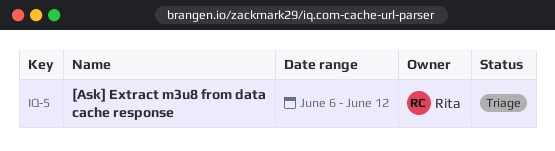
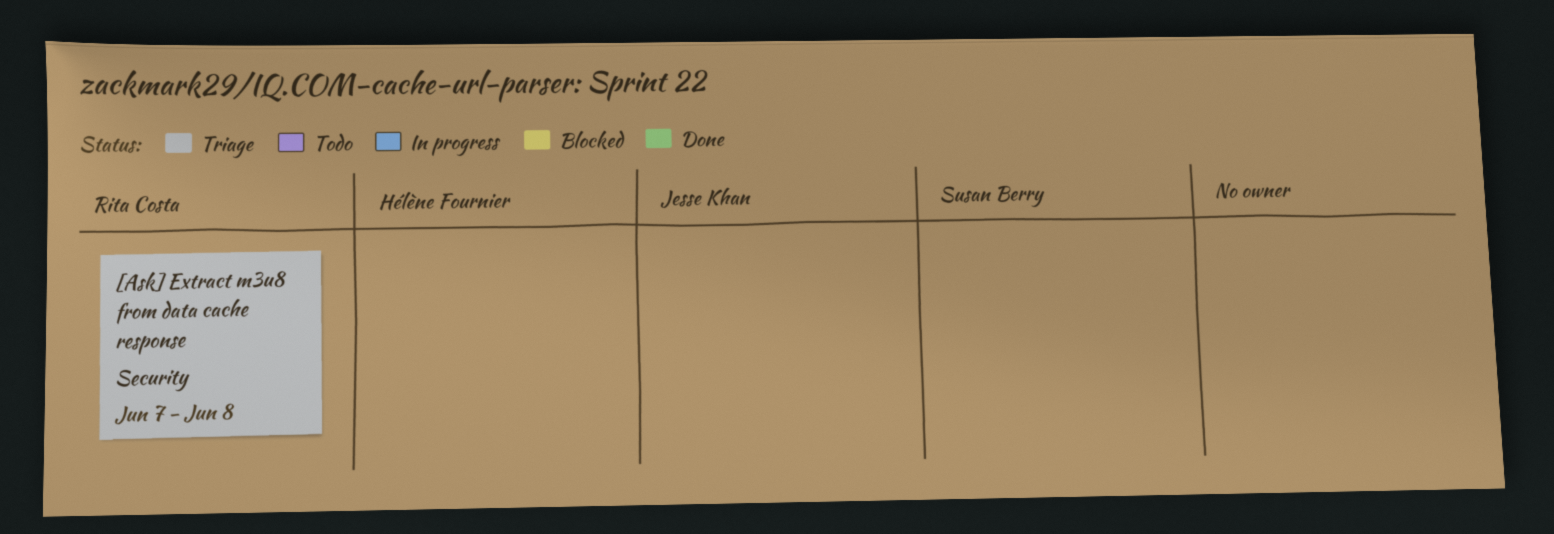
[Ask] Extract m3u8 from data cache response, start: Jun 6 -> Jun 7
[Ask] Extract m3u8 from data cache response, due: Jun 12 -> Jun 8

